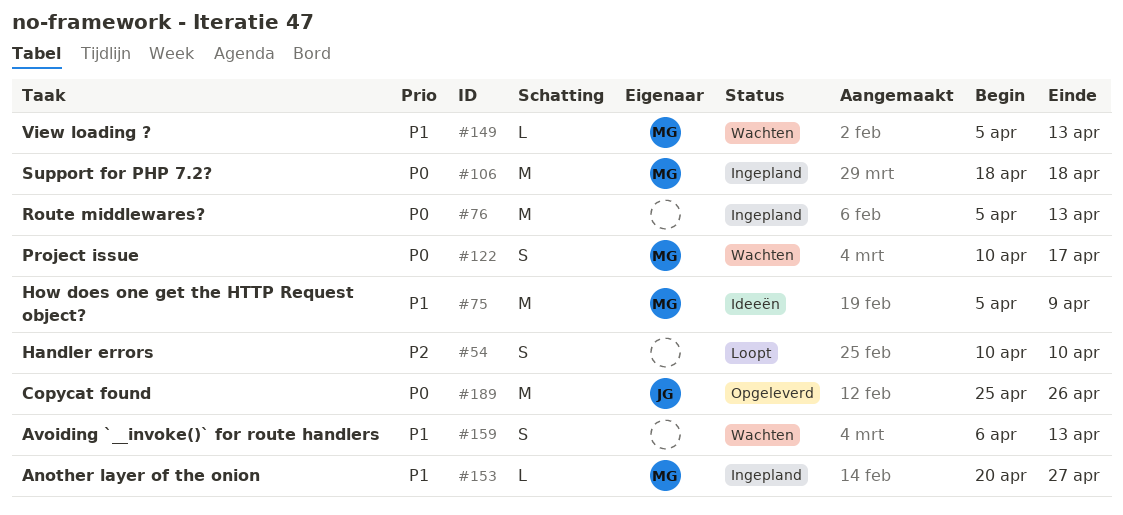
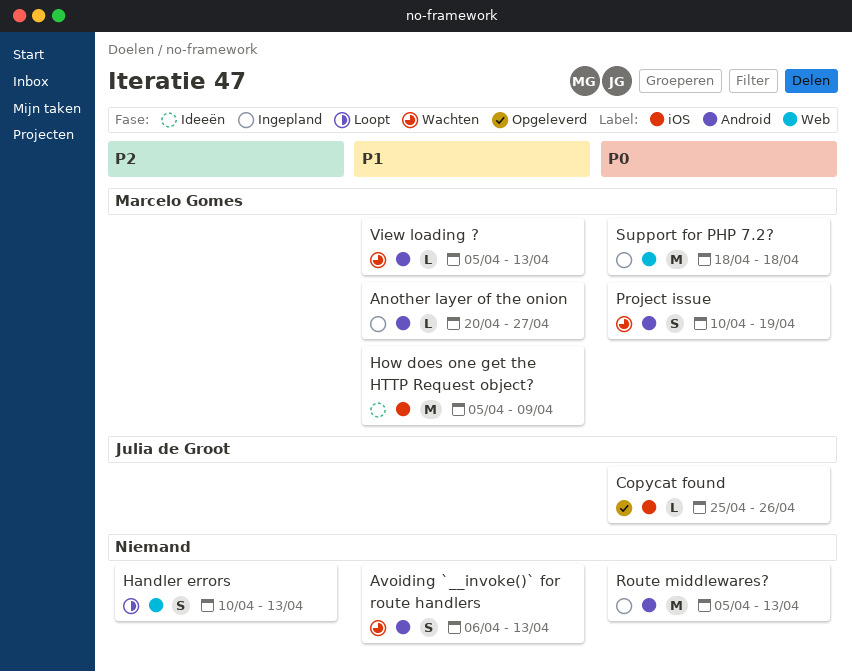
Copycat found, estimate: M -> L
Handler errors, due: Apr 10 -> Apr 13
Project issue, due: Apr 17 -> Apr 19

